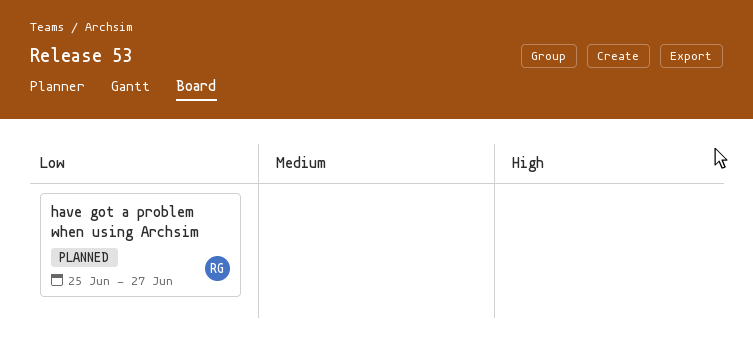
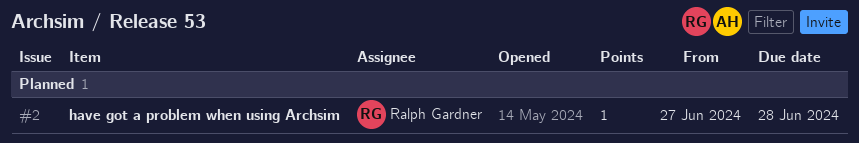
have got a problem when using Archsim, start: Jun 25 -> Jun 27
have got a problem when using Archsim, due: Jun 27 -> Jun 28

